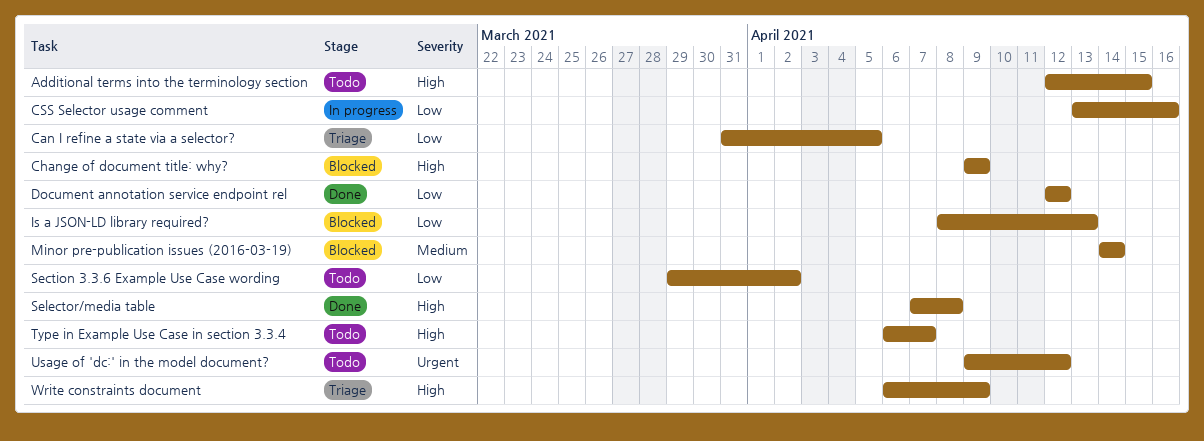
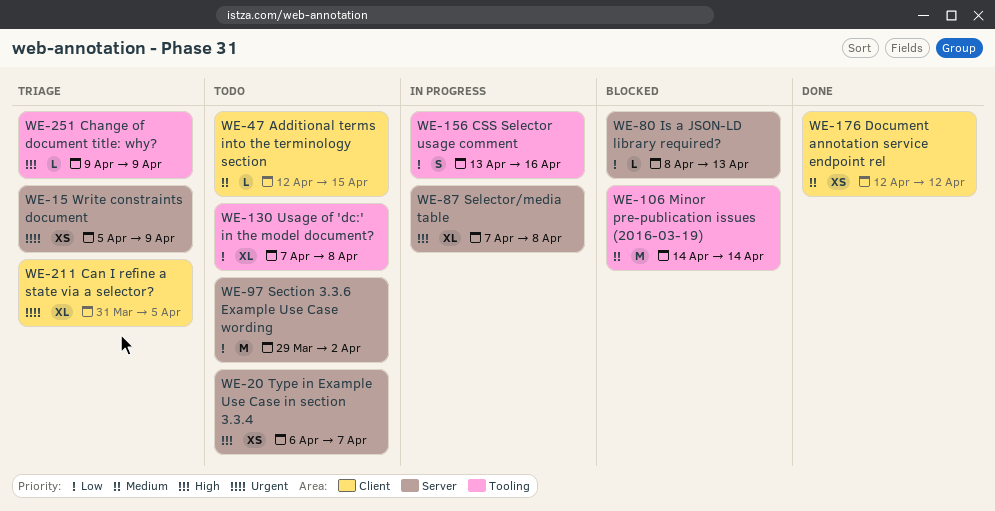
Additional terms into the terminology section, priority: High -> Medium
Can I refine a state via a selector?, priority: Low -> Urgent
Change of document title: why?, status: Blocked -> Triage
Document annotation service endpoint rel, priority: Low -> Medium
Selector/media table, status: Done -> In progress
Usage of 'dc:' in the model document?, priority: Urgent -> Low
Usage of 'dc:' in the model document?, start: Apr 9 -> Apr 7
Usage of 'dc:' in the model document?, due: Apr 12 -> Apr 8
Write constraints document, priority: High -> Urgent
Write constraints document, start: Apr 6 -> Apr 5

